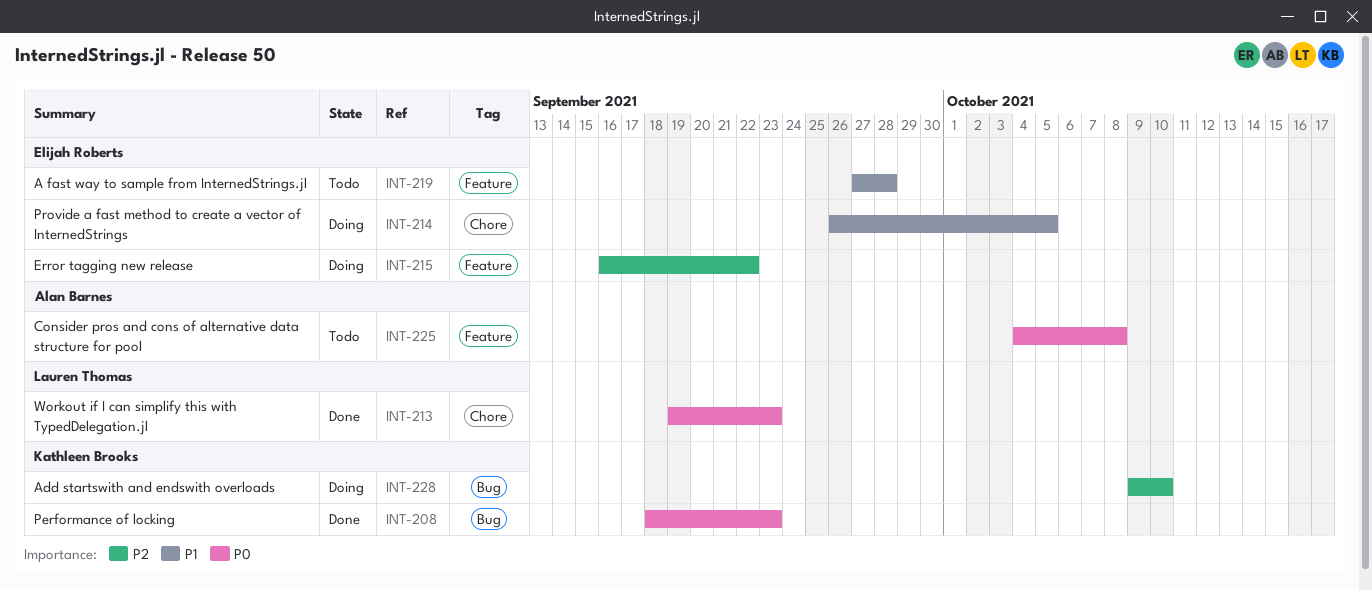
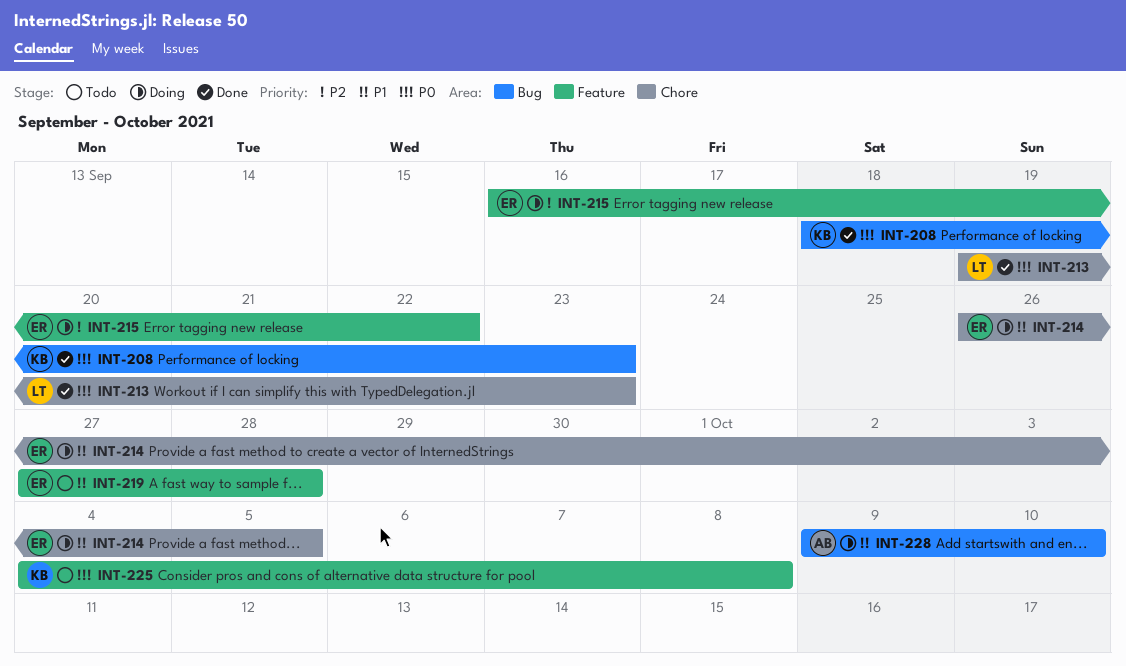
INT-225, owner: Alan Barnes -> Kathleen Brooks
INT-228, owner: Kathleen Brooks -> Alan Barnes
INT-228, priority: P2 -> P1

